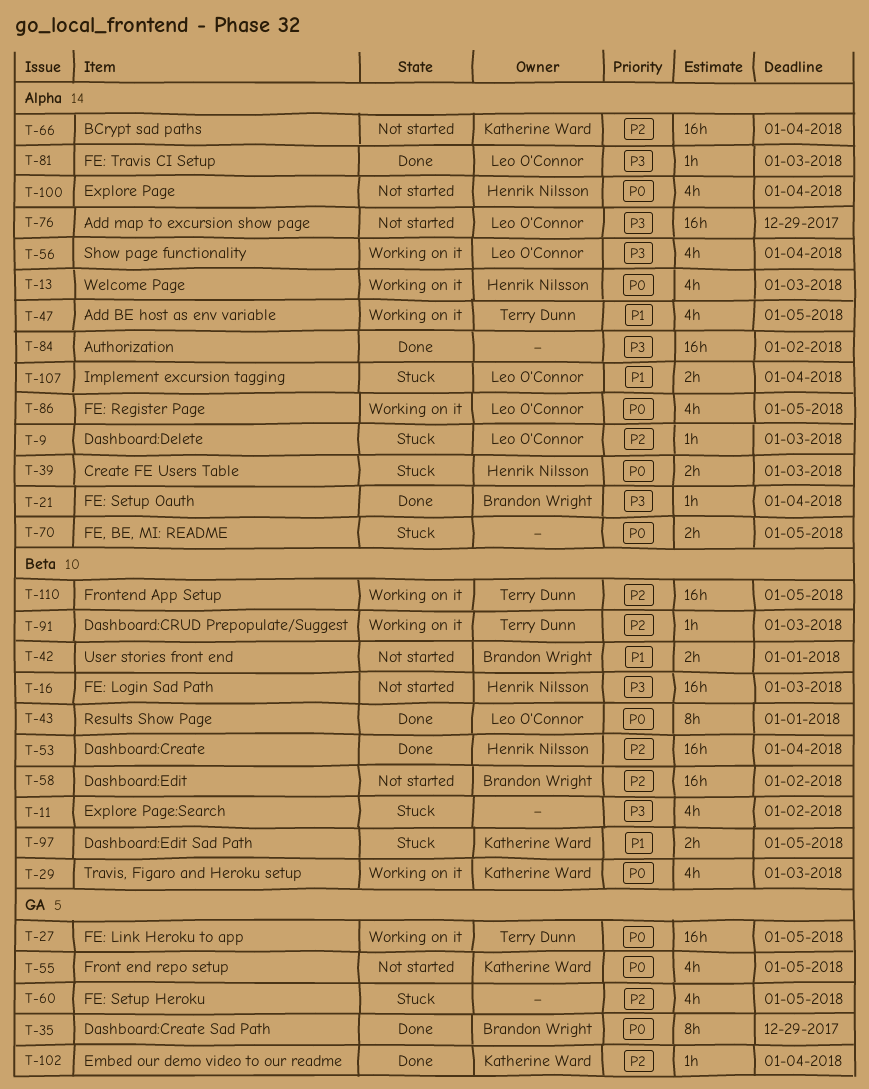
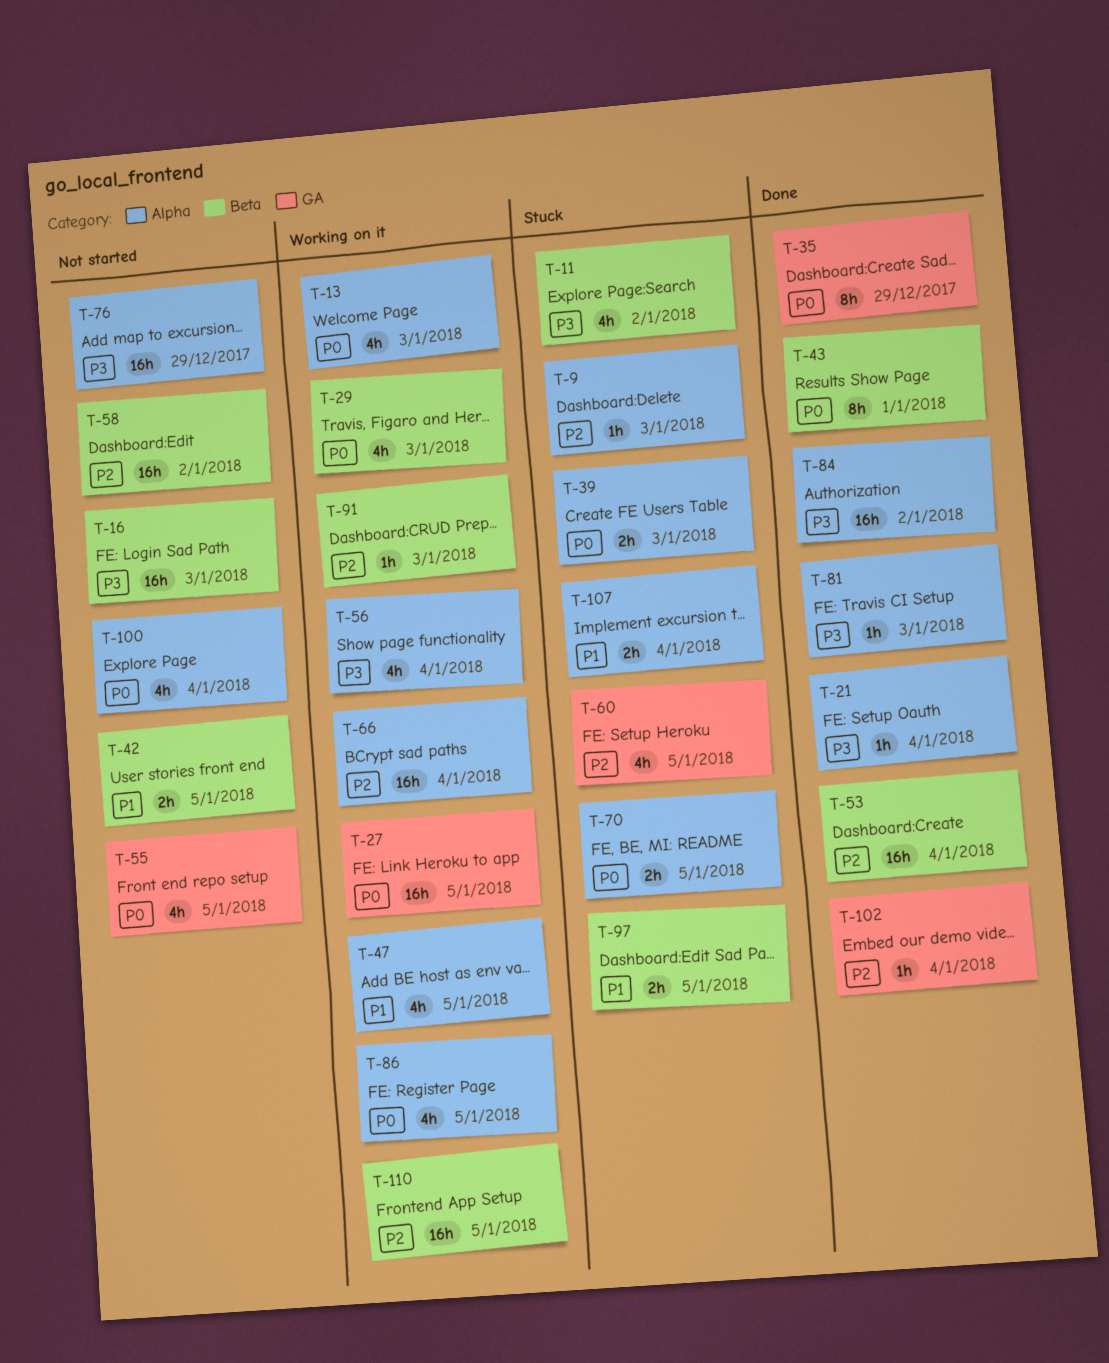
T-42, due: Jan 1 -> Jan 5
T-66, status: Not started -> Working on it

